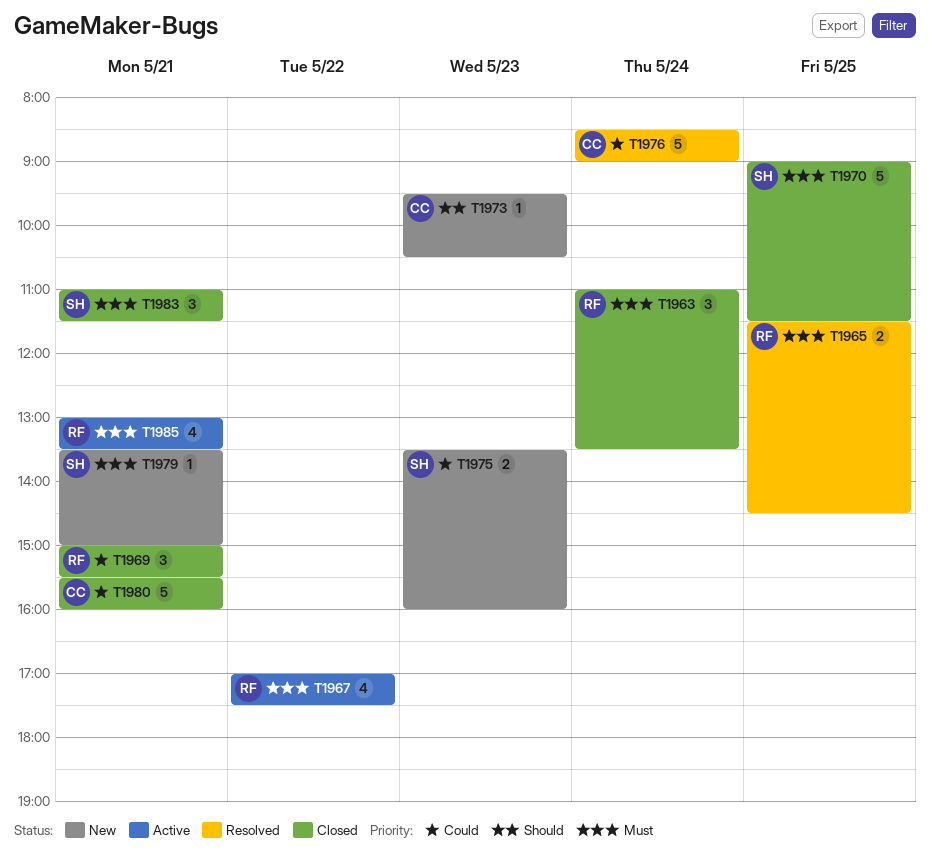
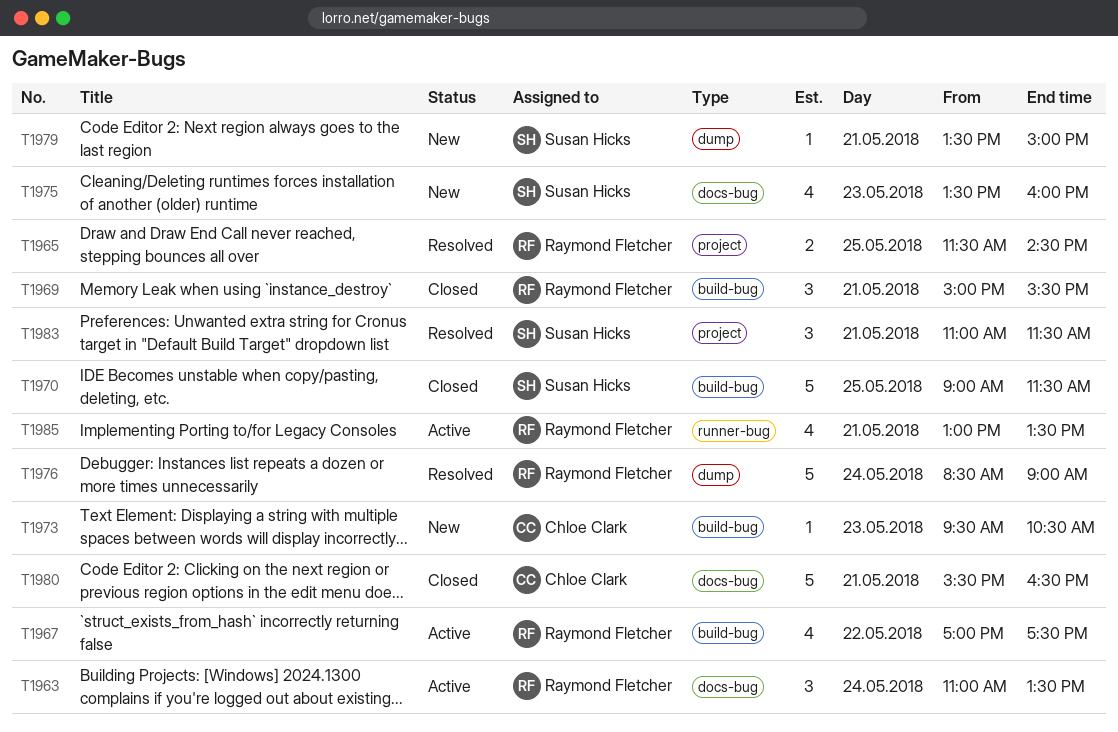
T1963, status: Closed -> Active
T1975, estimate: 2 -> 4
T1976, owner: Chloe Clark -> Raymond Fletcher
T1980, ends: 16:00 -> 16:30
T1983, status: Closed -> Resolved

